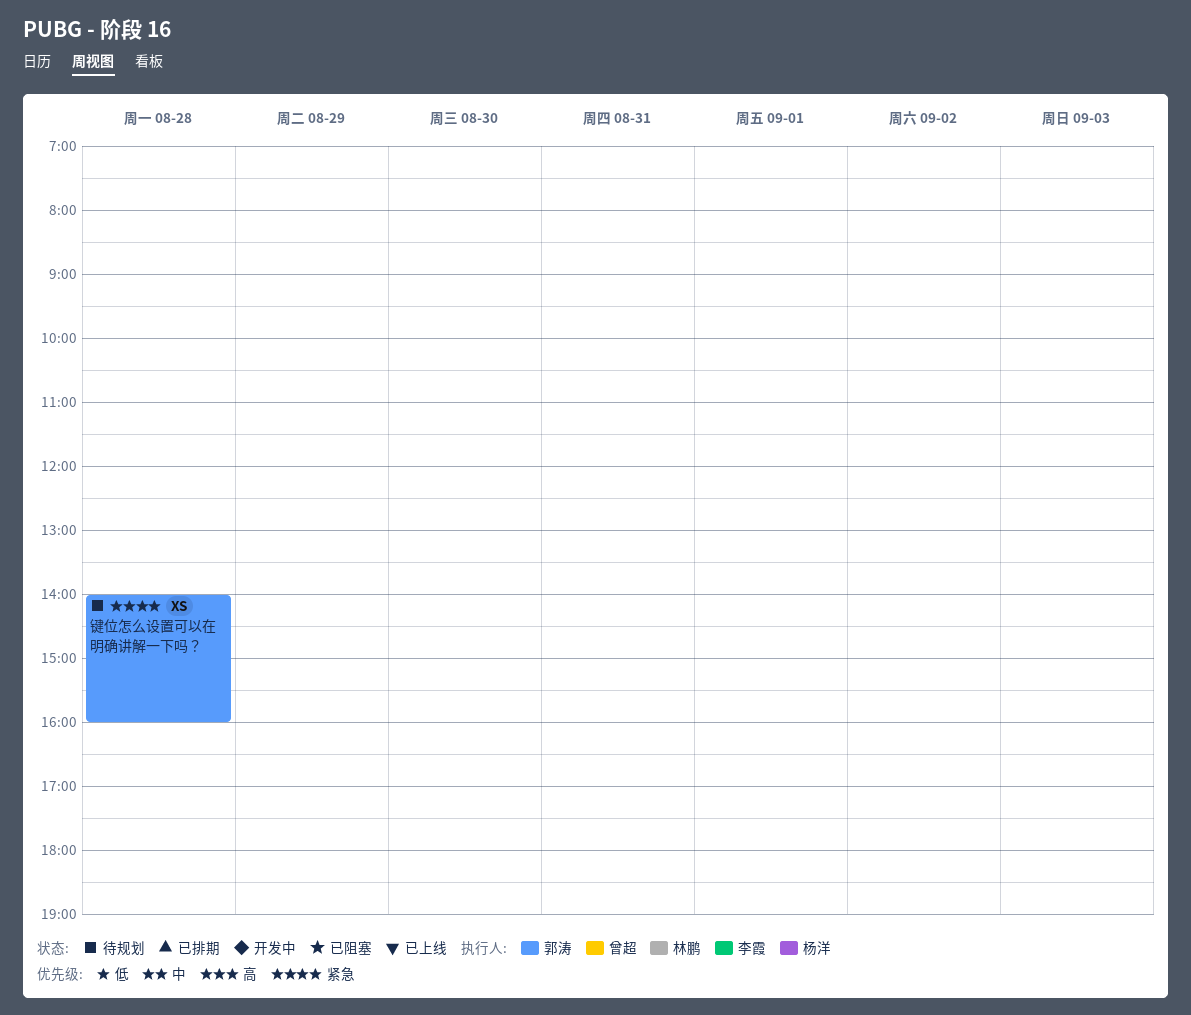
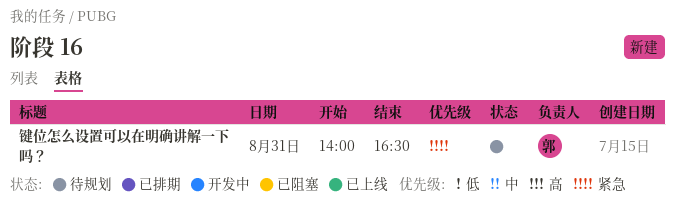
键位怎么设置可以在明确讲解一下吗？, day: Aug 28 -> Aug 31
键位怎么设置可以在明确讲解一下吗？, ends: 16:00 -> 16:30

